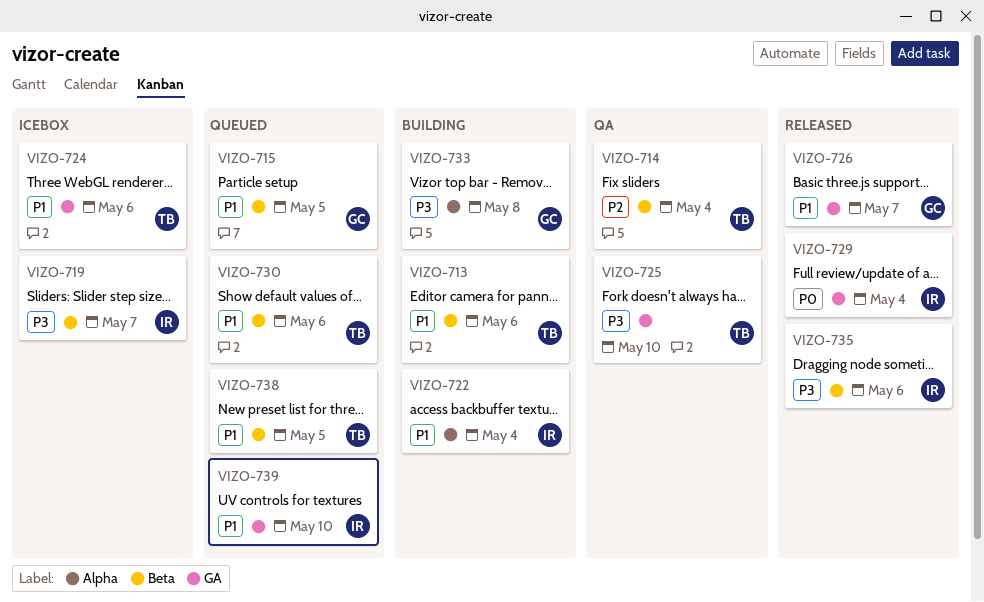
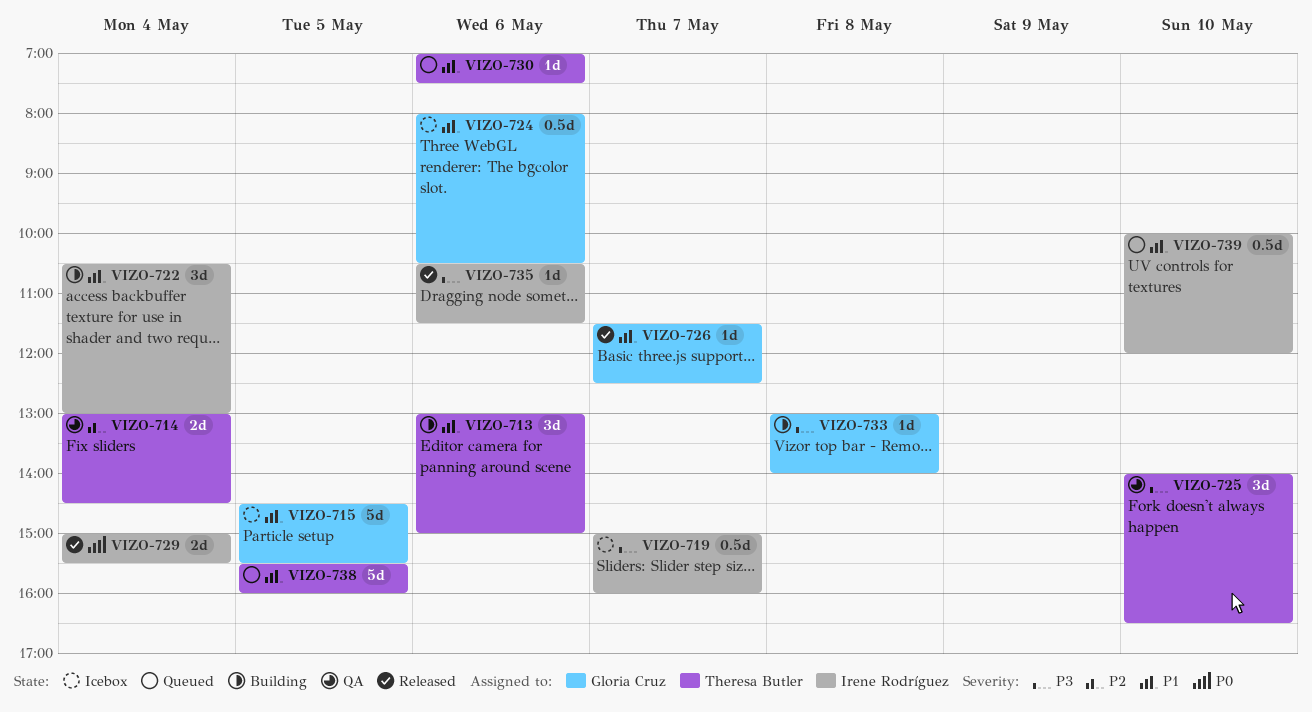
VIZO-715, status: Queued -> Icebox
VIZO-724, owner: Theresa Butler -> Gloria Cruz

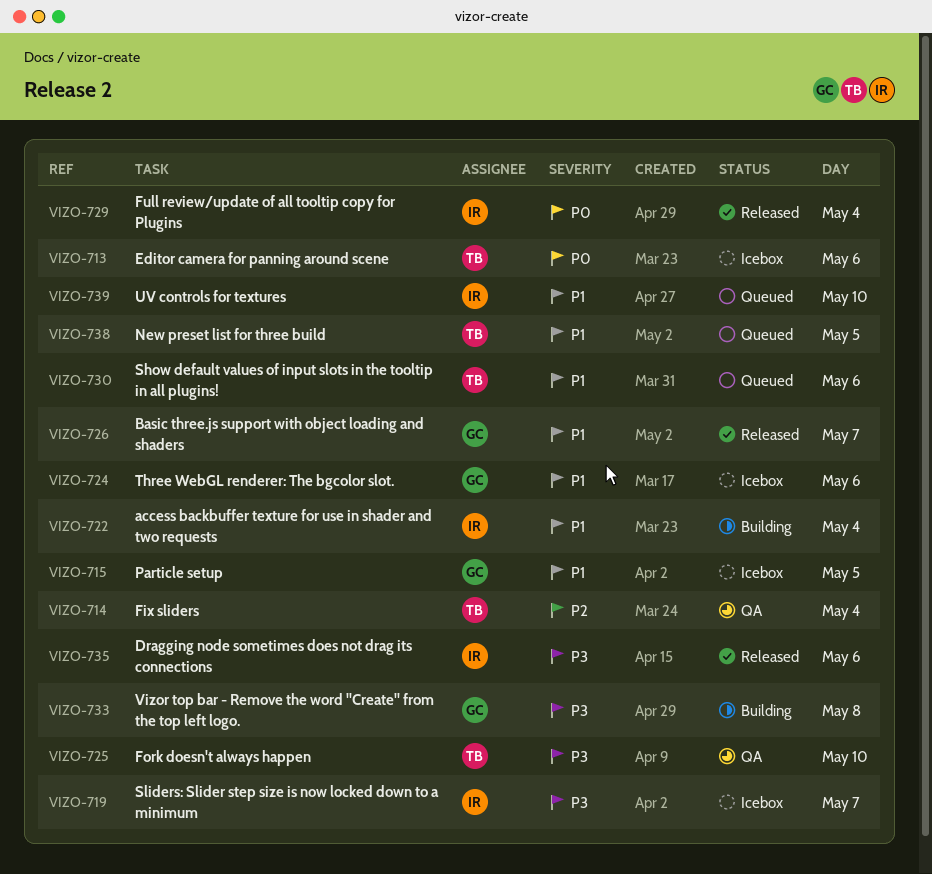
VIZO-713, status: Building -> Icebox
VIZO-713, priority: P1 -> P0

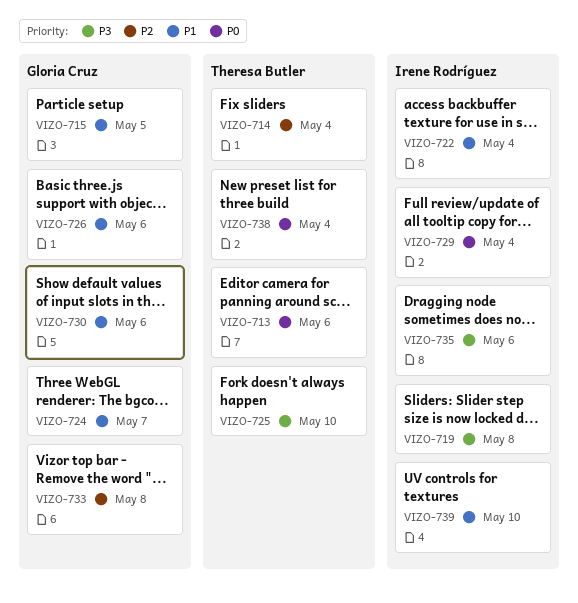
VIZO-719, day: May 7 -> May 8
VIZO-724, day: May 6 -> May 7
VIZO-726, day: May 7 -> May 6
VIZO-730, owner: Theresa Butler -> Gloria Cruz
VIZO-733, priority: P3 -> P2
VIZO-738, priority: P1 -> P0
VIZO-738, day: May 5 -> May 4

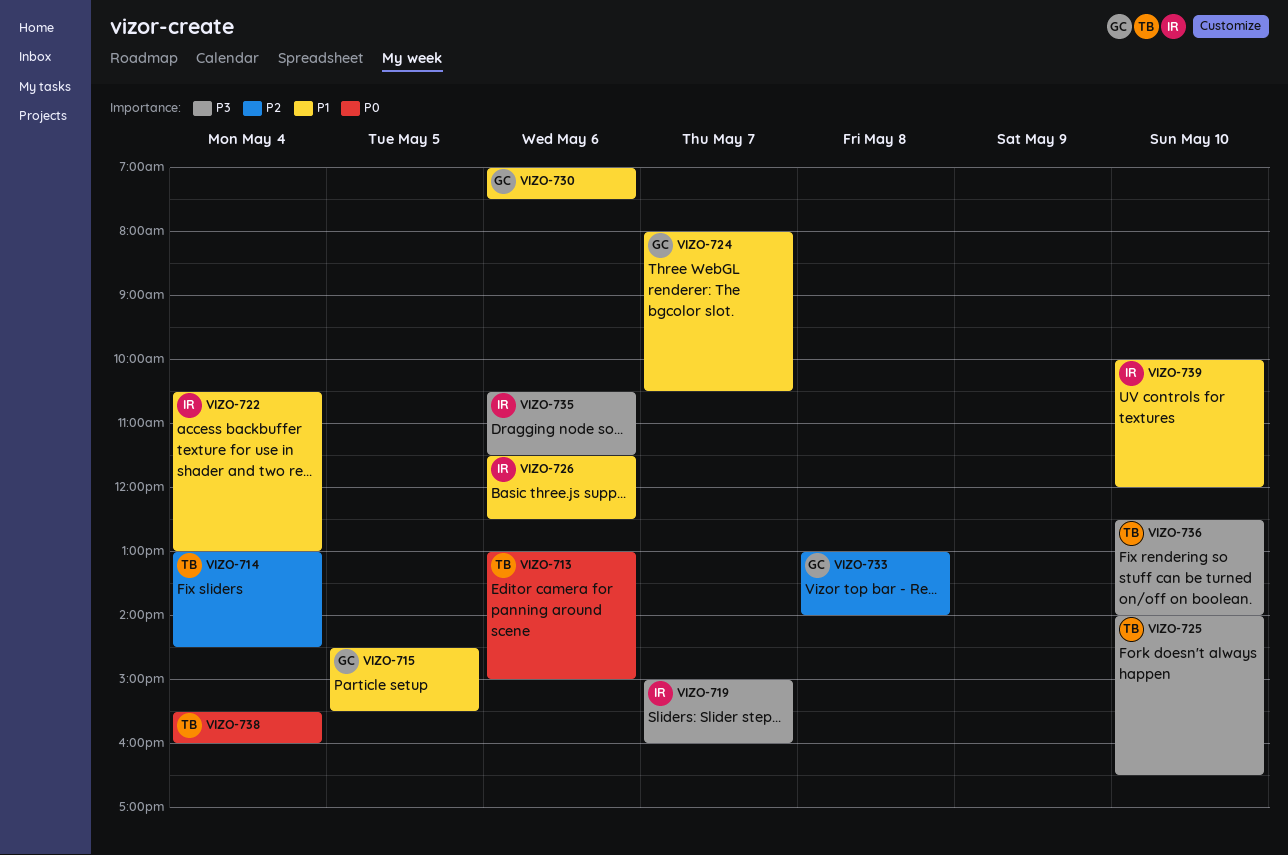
VIZO-719, day: May 8 -> May 7
VIZO-726, owner: Gloria Cruz -> Irene Rodríguez
VIZO-729: present -> none
VIZO-736: none -> present

